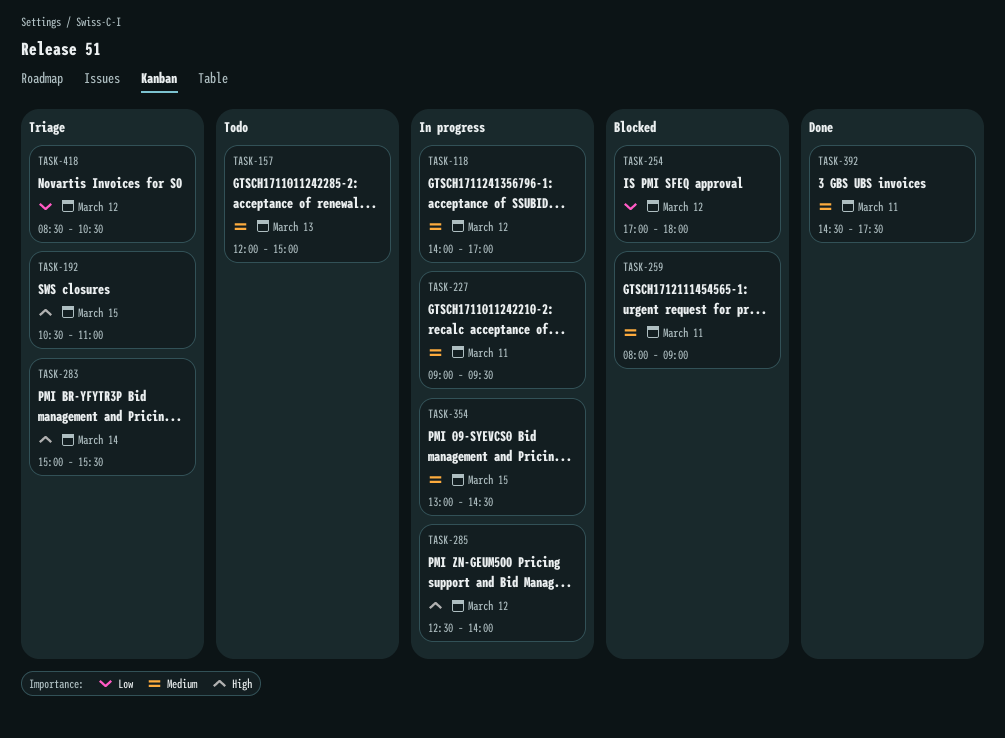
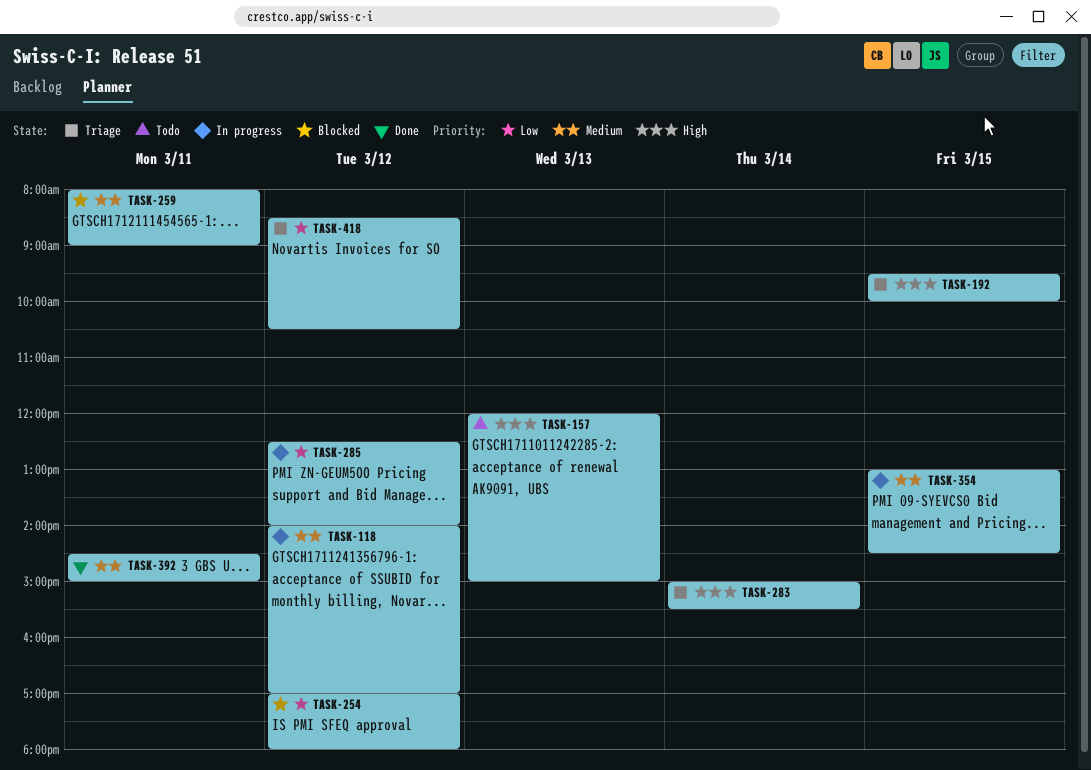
TASK-157, priority: Medium -> High
TASK-192, begins: 10:30 -> 09:30
TASK-192, ends: 11:00 -> 10:00
TASK-227: present -> none
TASK-285, priority: High -> Low
TASK-392, ends: 17:30 -> 15:00

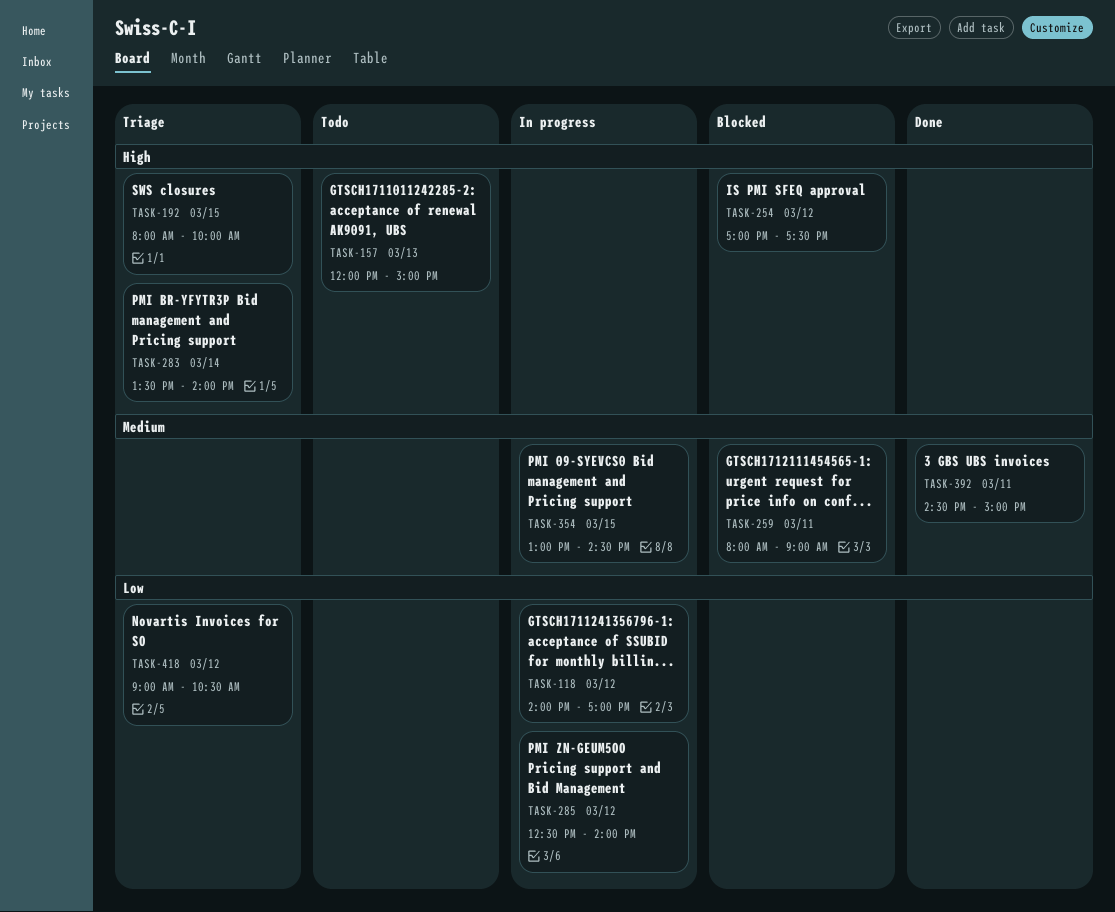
TASK-118, priority: Medium -> Low
TASK-192, begins: 09:30 -> 08:00
TASK-254, priority: Low -> High
TASK-254, ends: 18:00 -> 17:30
TASK-283, begins: 15:00 -> 13:30
TASK-283, ends: 15:30 -> 14:00
TASK-418, begins: 08:30 -> 09:00

